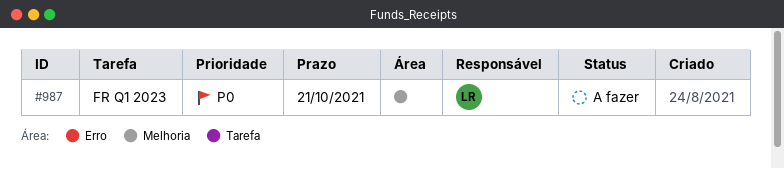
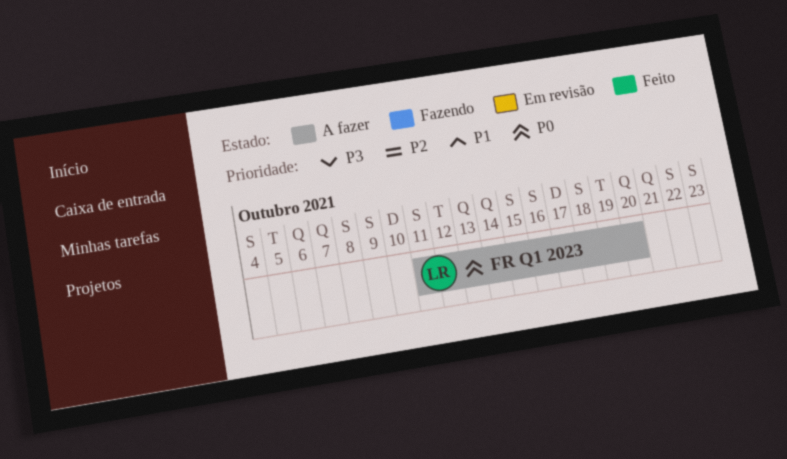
FR Q1 2023, due: Oct 21 -> Oct 20

